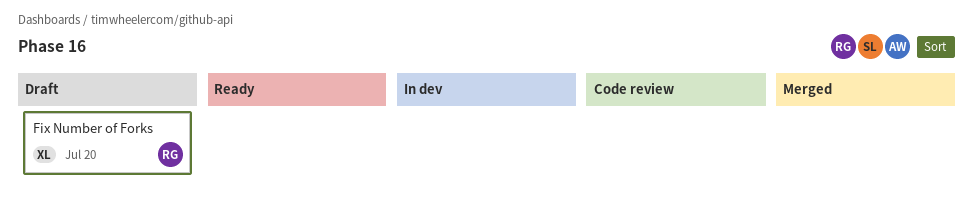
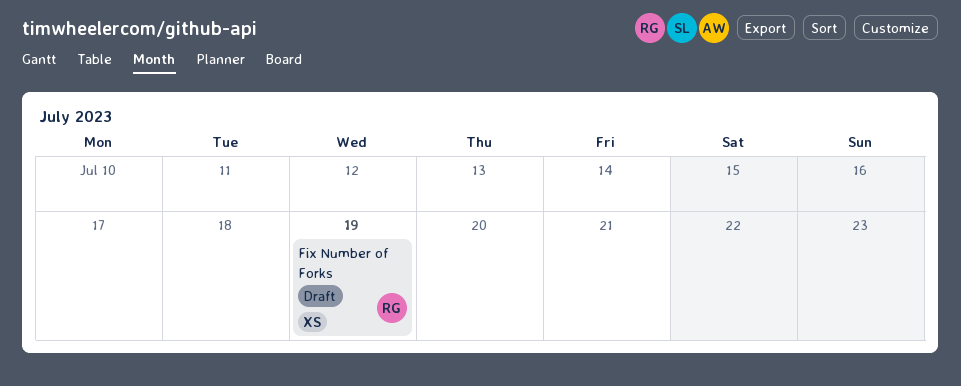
Fix Number of Forks, estimate: XL -> XS
Fix Number of Forks, due: Jul 20 -> Jul 19

